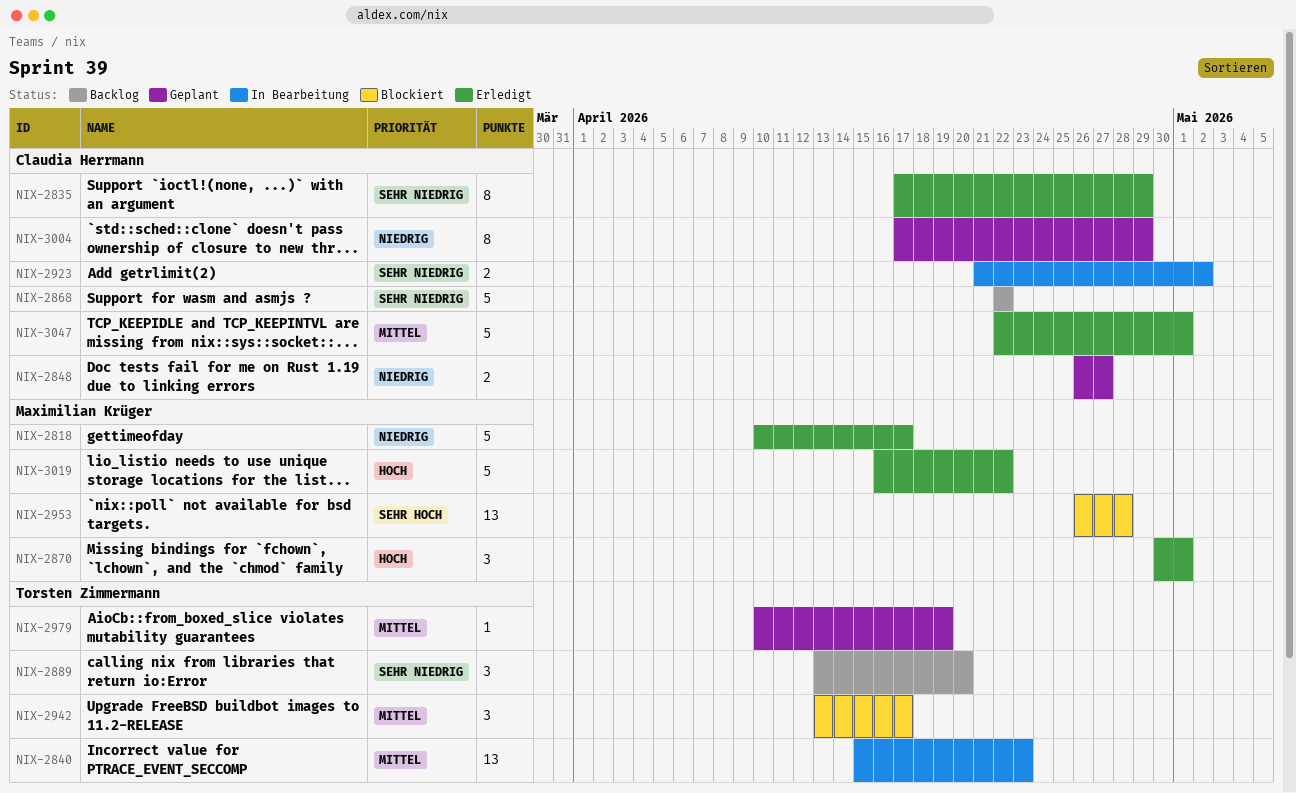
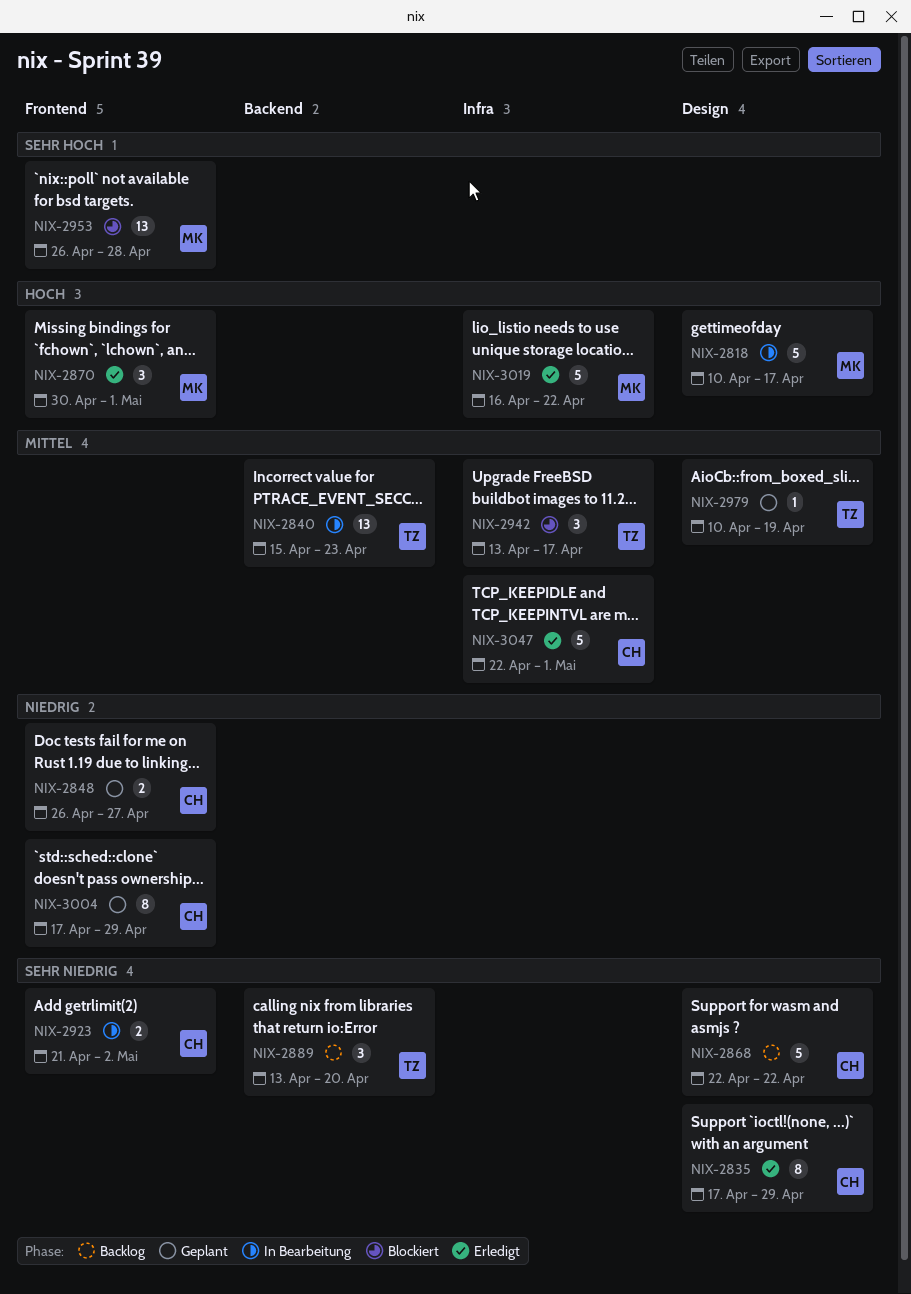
NIX-2818, status: Erledigt -> In Bearbeitung
NIX-2818, priority: Niedrig -> Hoch

